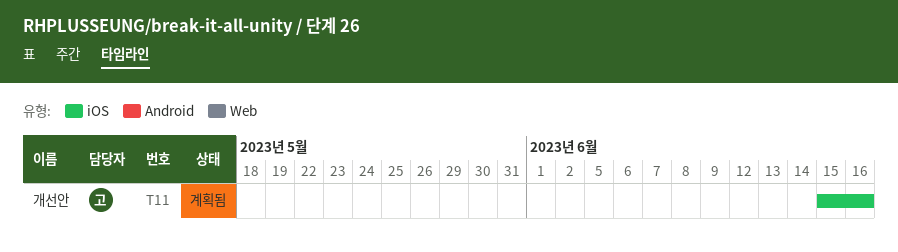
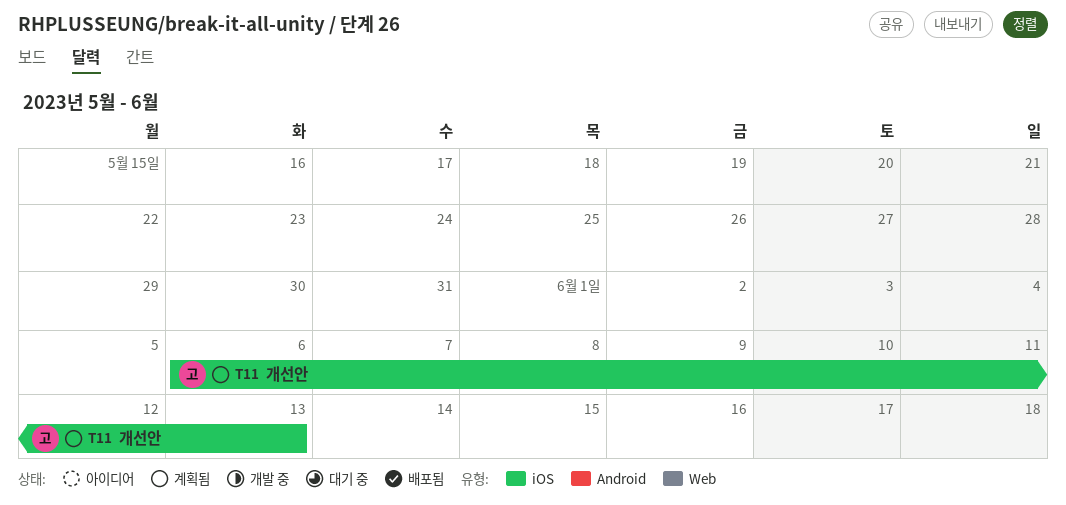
T11, start: Jun 15 -> Jun 6
T11, due: Jun 16 -> Jun 13

